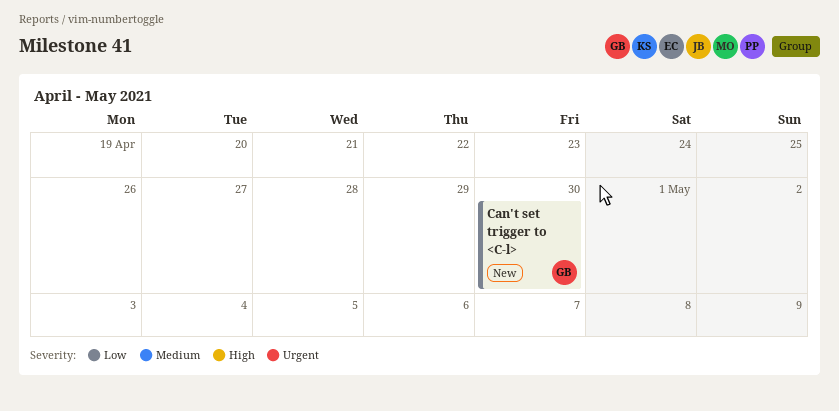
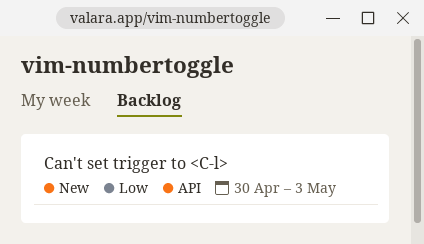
Can't set trigger to <C-l>, due: Apr 30 -> May 3

